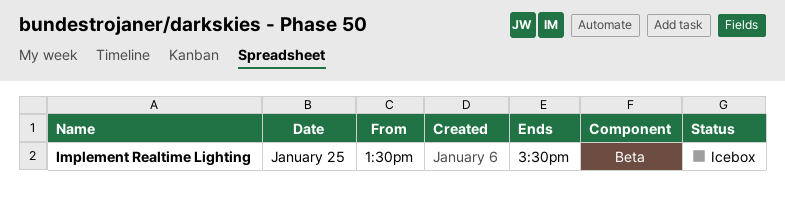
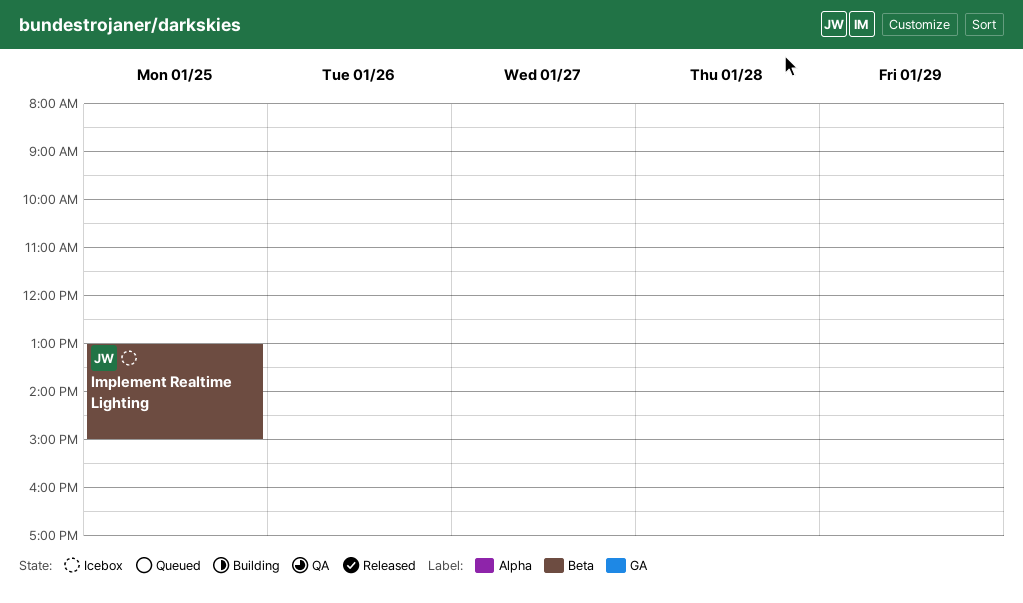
Implement Realtime Lighting, begins: 13:30 -> 13:00
Implement Realtime Lighting, ends: 15:30 -> 15:00

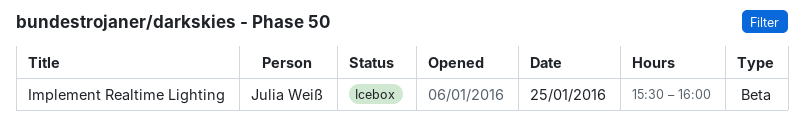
Implement Realtime Lighting, begins: 13:00 -> 15:30
Implement Realtime Lighting, ends: 15:00 -> 16:00

